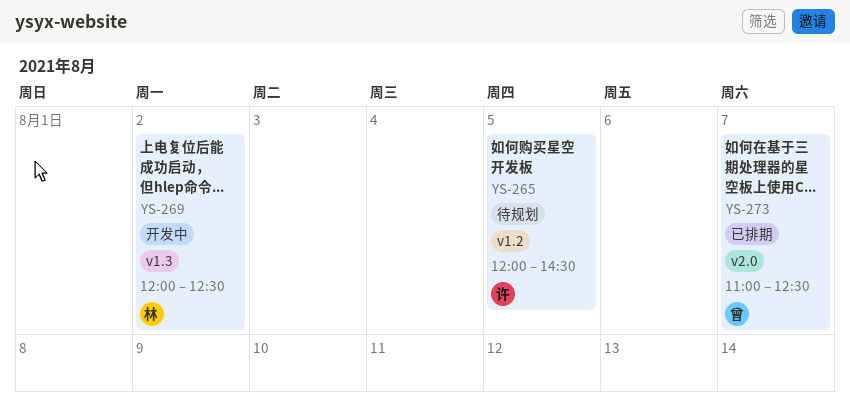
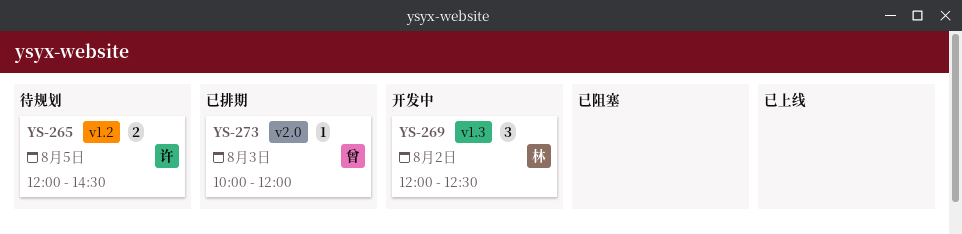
YS-273, day: Aug 7 -> Aug 3
YS-273, begins: 11:00 -> 10:00
YS-273, ends: 12:30 -> 12:00

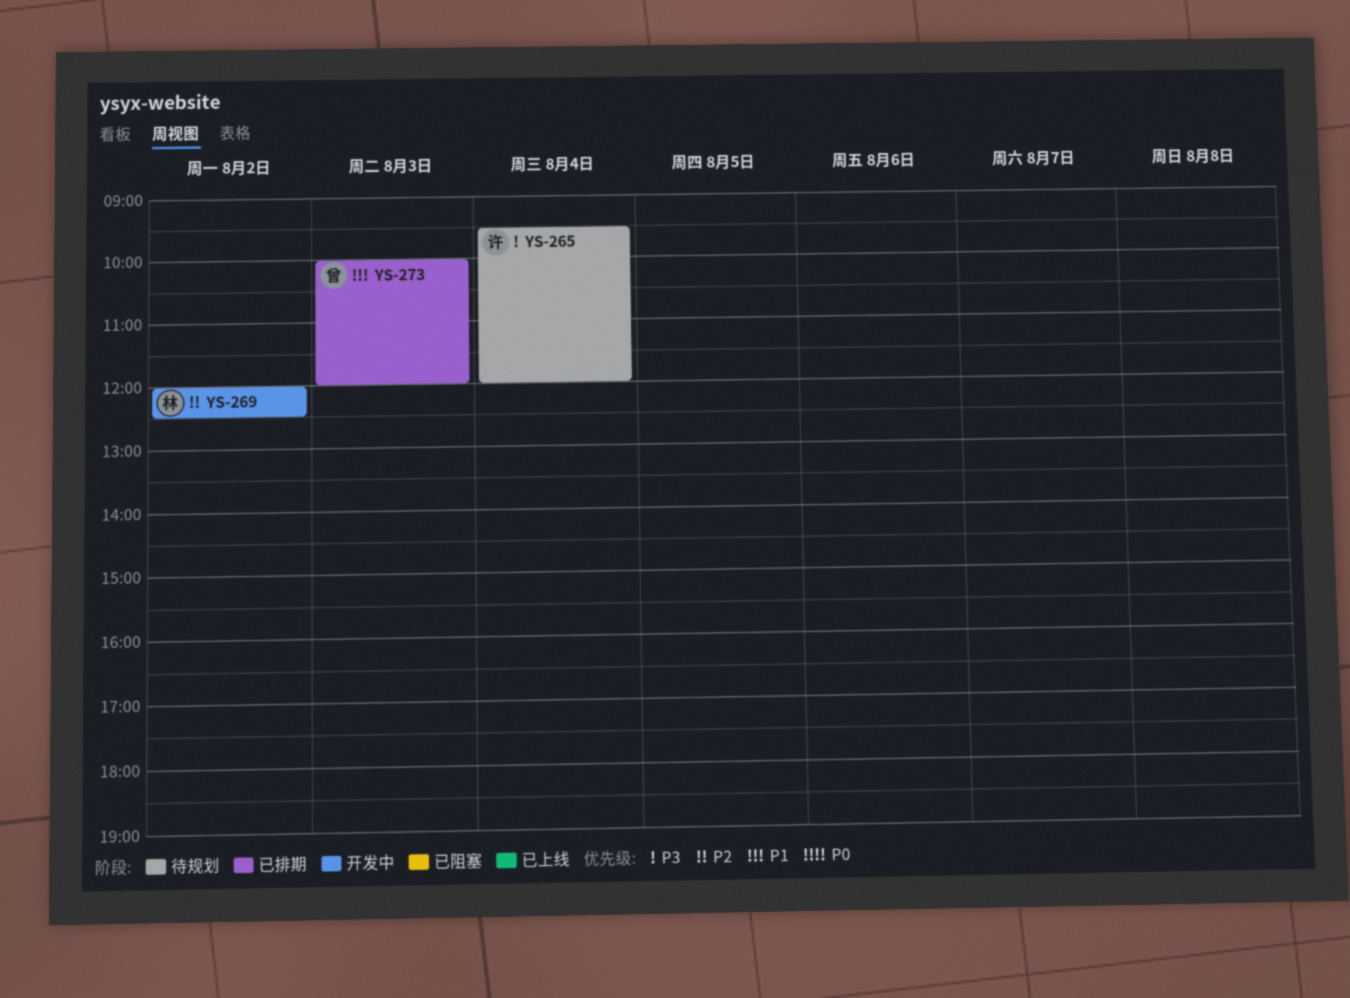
YS-265, day: Aug 5 -> Aug 4
YS-265, begins: 12:00 -> 09:30
YS-265, ends: 14:30 -> 12:00

